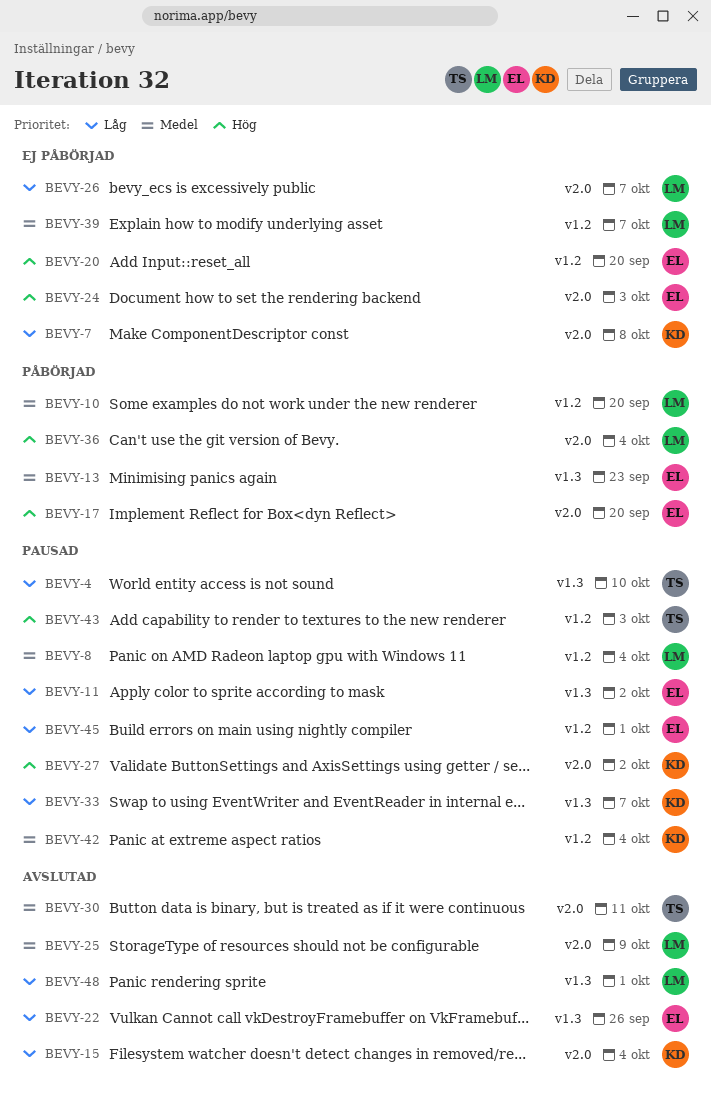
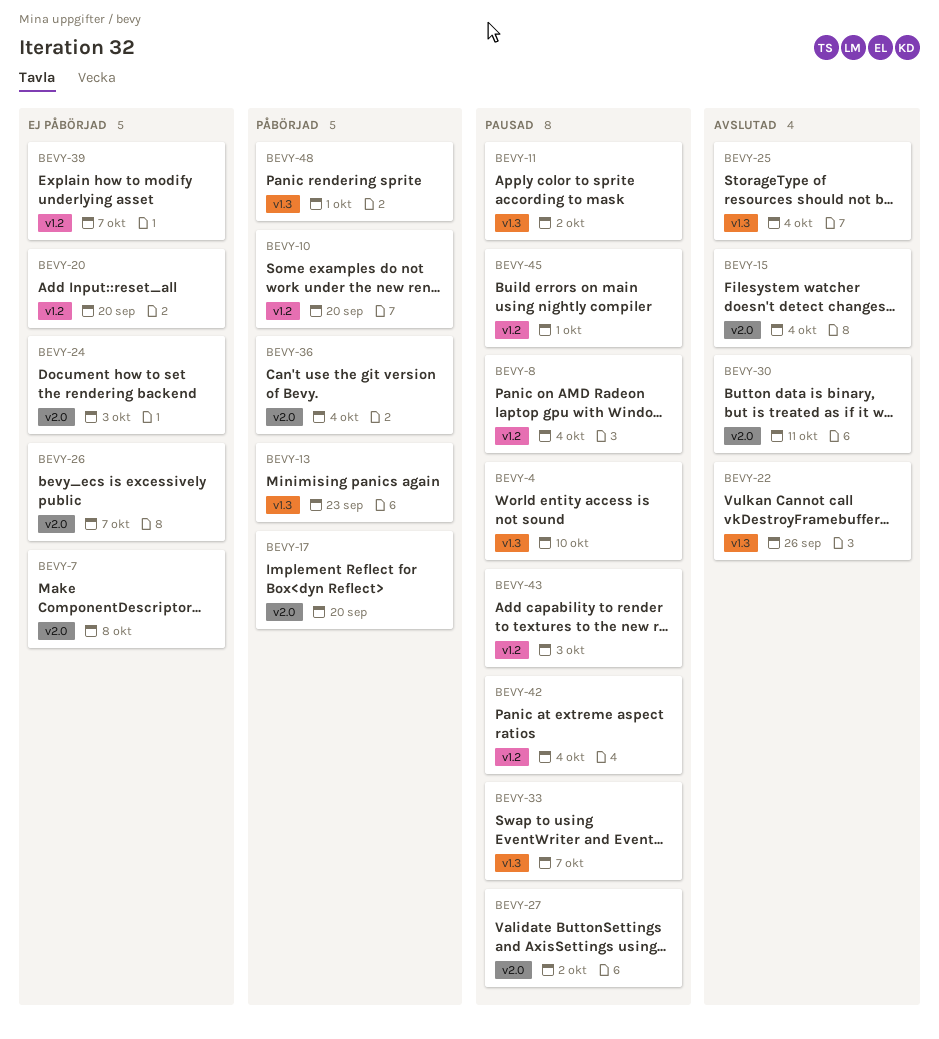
BEVY-25, label: v2.0 -> v1.3
BEVY-25, due: Oct 9 -> Oct 4
BEVY-48, status: Avslutad -> Påbörjad

